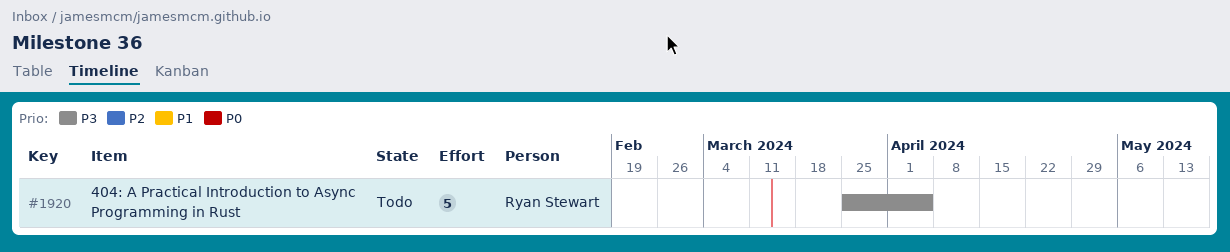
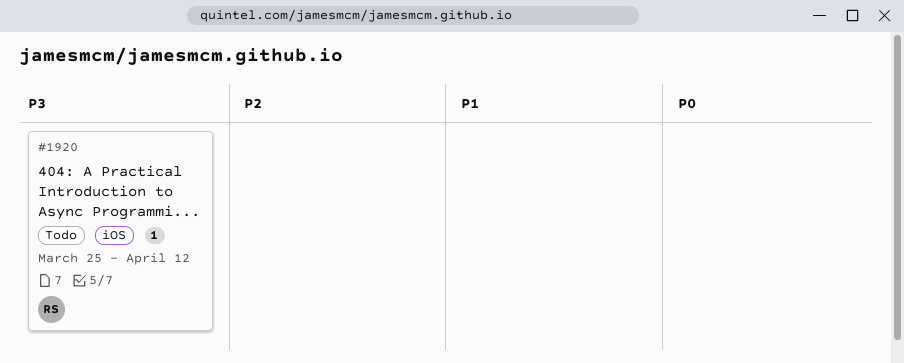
#1920, estimate: 5 -> 1
#1920, due: Apr 5 -> Apr 12

